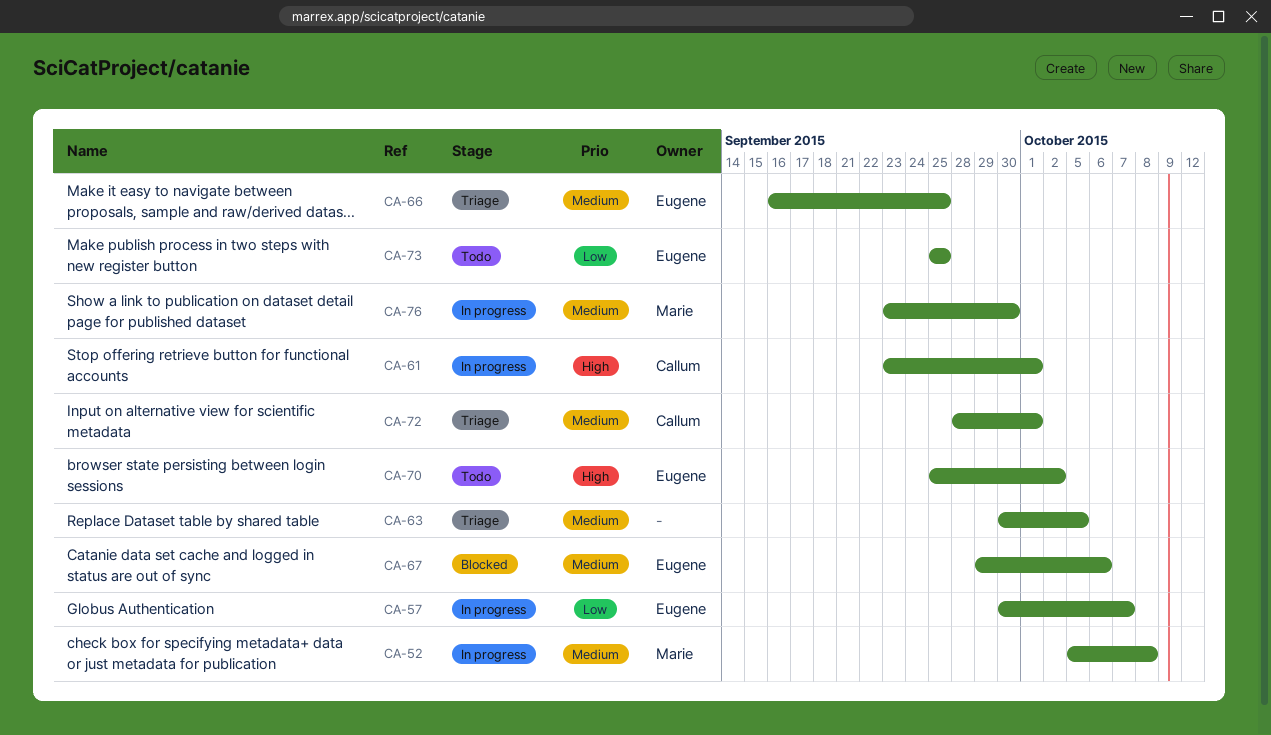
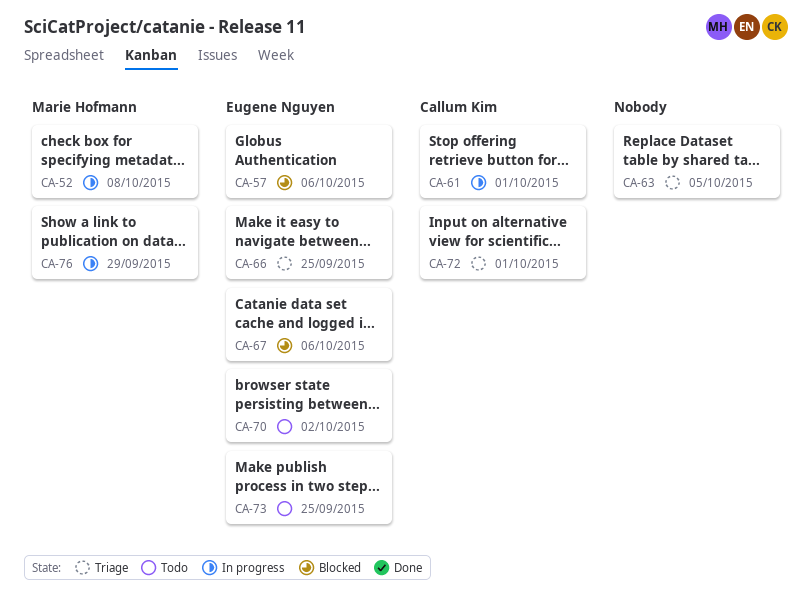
CA-57, status: In progress -> Blocked
CA-57, due: Oct 7 -> Oct 6
CA-76, due: Sep 30 -> Sep 29

